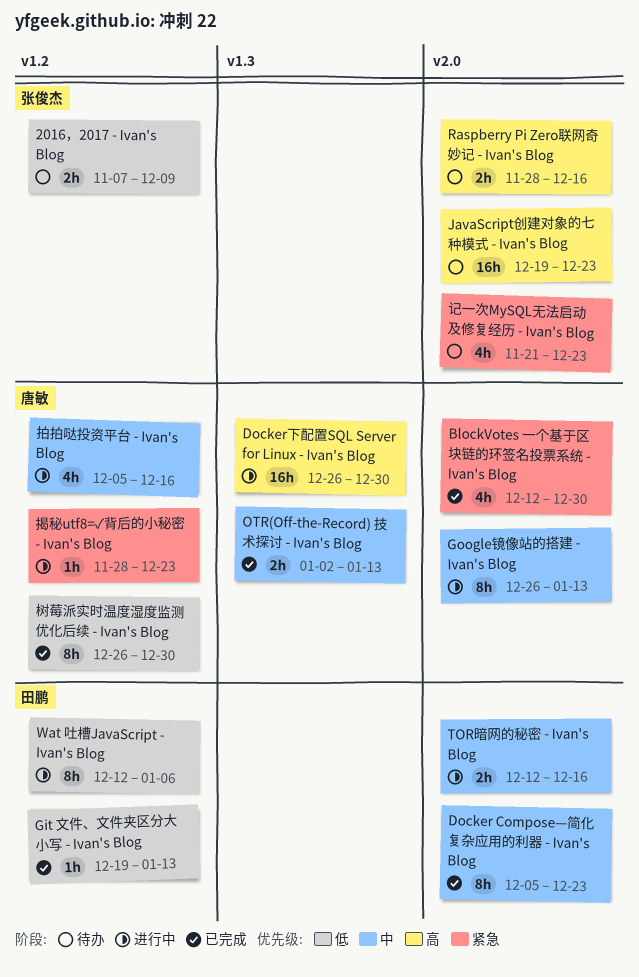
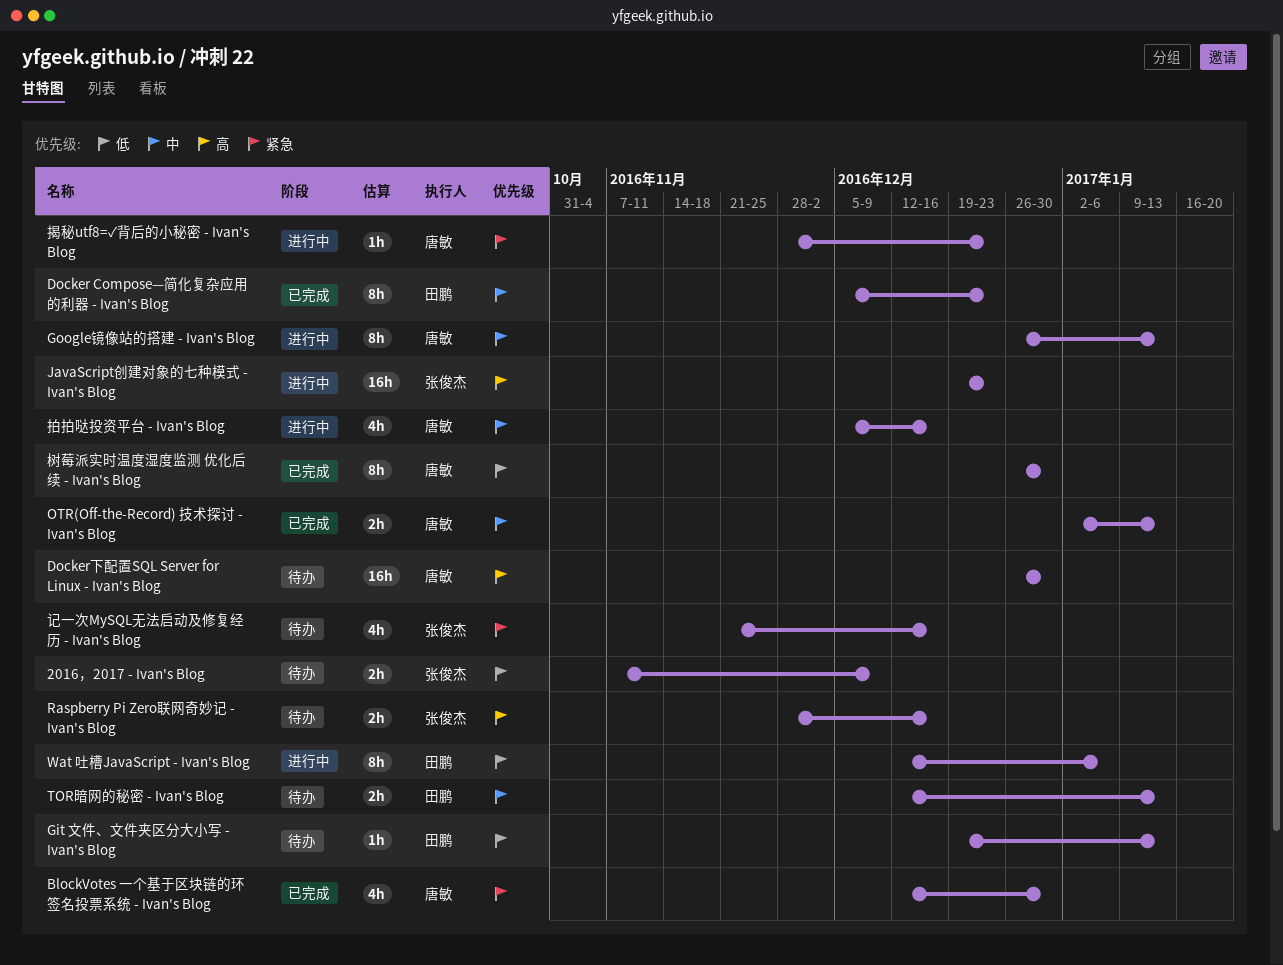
Docker下配置SQL Server for Linux - Ivan's Blog, status: 进行中 -> 待办
Git 文件、文件夹区分大小写 - Ivan's Blog, status: 已完成 -> 待办
JavaScript创建对象的七种模式 - Ivan's Blog, status: 待办 -> 进行中
TOR暗网的秘密 - Ivan's Blog, status: 进行中 -> 待办
TOR暗网的秘密 - Ivan's Blog, due: Dec 16 -> Jan 13
记一次MySQL无法启动及修复经历 - Ivan's Blog, due: Dec 23 -> Dec 16

